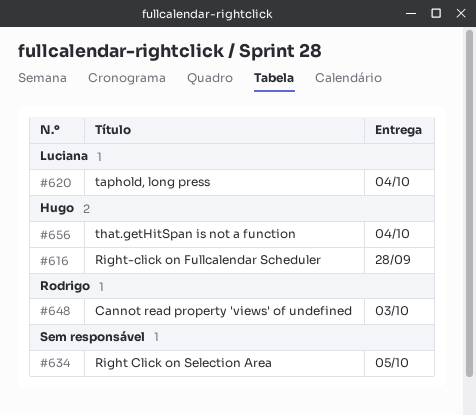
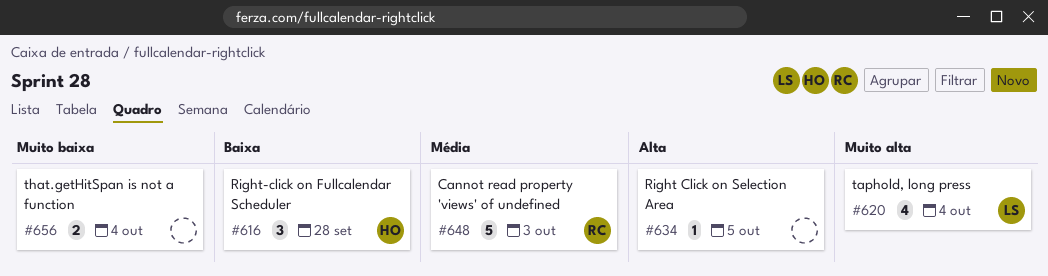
#656, owner: Hugo -> none

